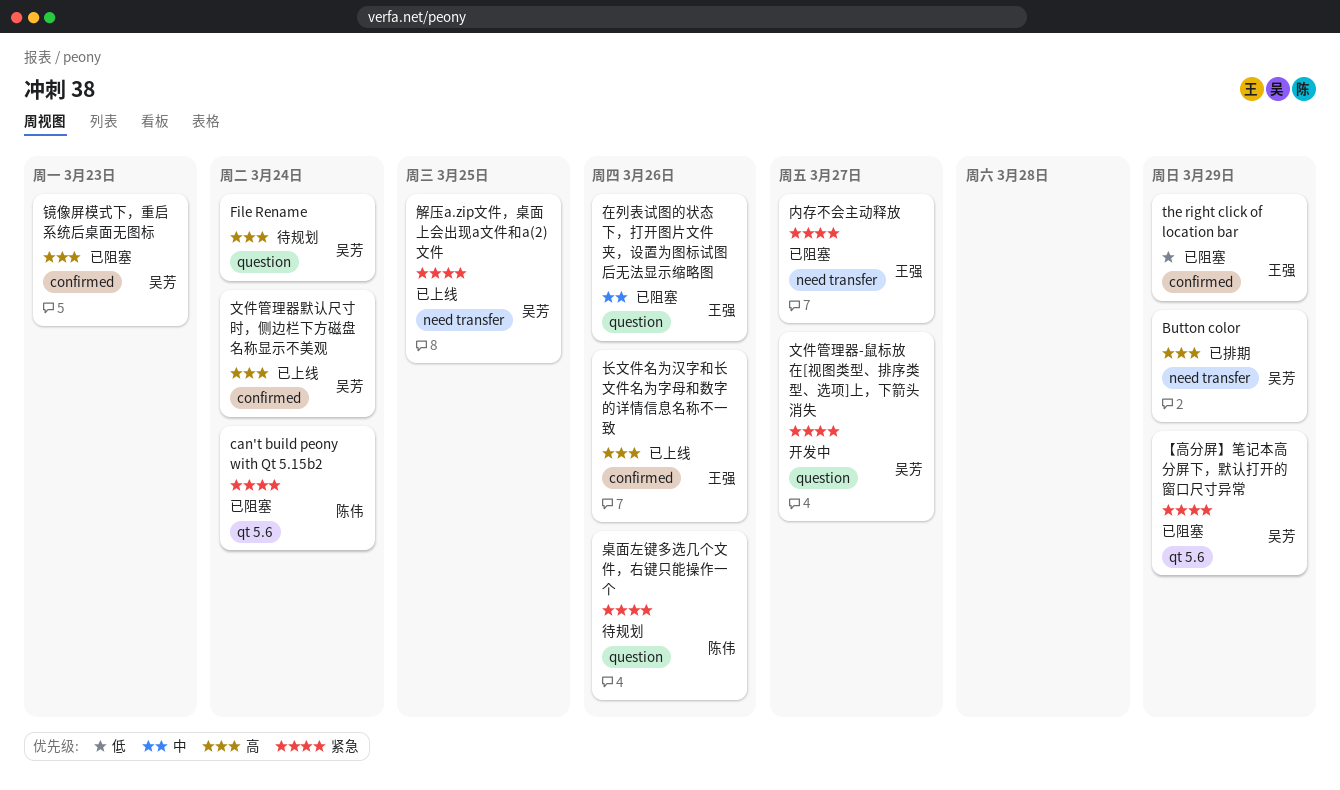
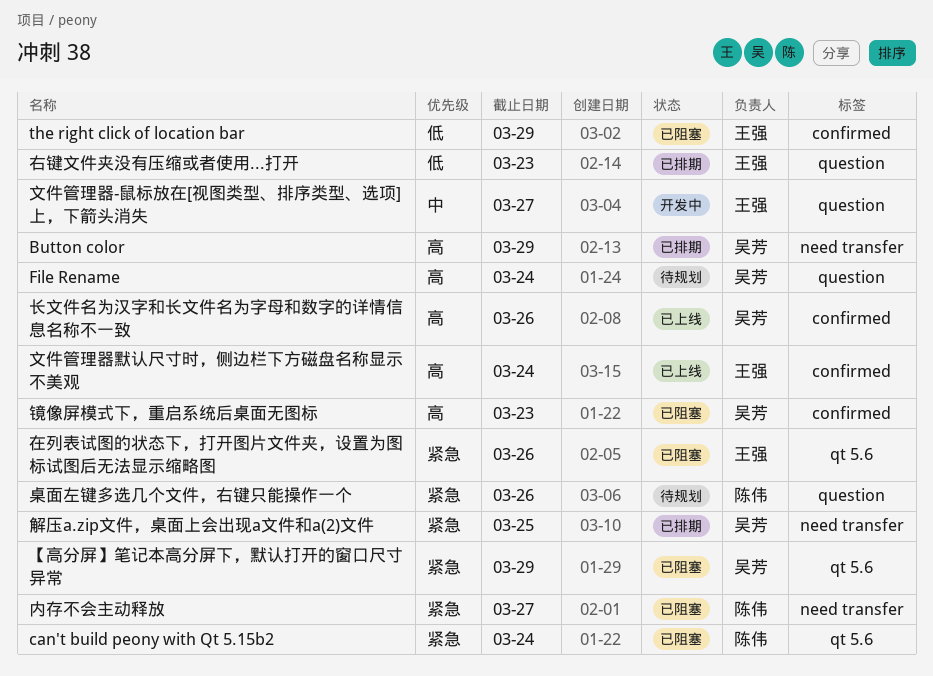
内存不会主动释放, owner: 王强 -> 陈伟
右键文件夹没有压缩或者使用...打开: none -> present
在列表试图的状态下，打开图片文件夹，设置为图标试图后无法显示缩略图, priority: 中 -> 紧急
在列表试图的状态下，打开图片文件夹，设置为图标试图后无法显示缩略图, label: question -> qt 5.6
文件管理器-鼠标放在[视图类型、排序类型、选项]上，下箭头消失, owner: 吴芳 -> 王强
文件管理器-鼠标放在[视图类型、排序类型、选项]上，下箭头消失, priority: 紧急 -> 中
文件管理器默认尺寸时，侧边栏下方磁盘名称显示不美观, owner: 吴芳 -> 王强
解压a.zip文件，桌面上会出现a文件和a(2)文件, status: 已上线 -> 已排期
长文件名为汉字和长文件名为字母和数字的详情信息名称不一致, owner: 王强 -> 吴芳

